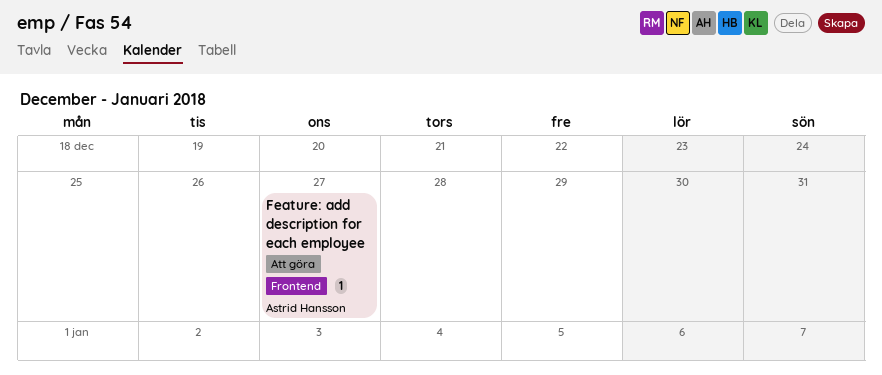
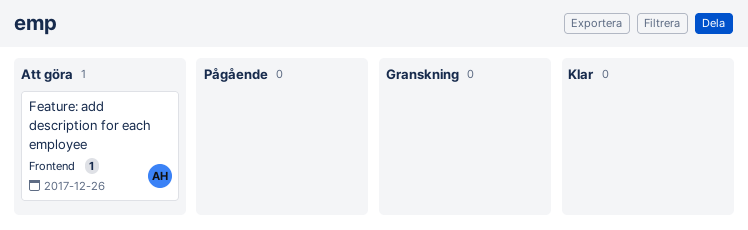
Feature: add description for each employee, due: Dec 27 -> Dec 26

